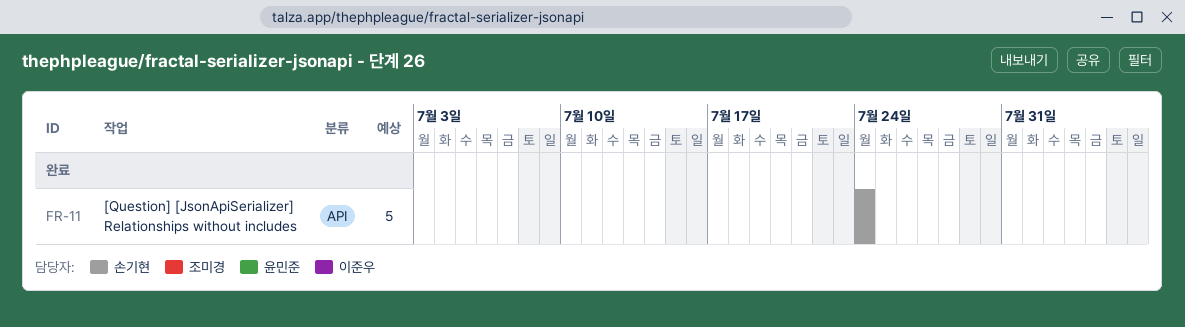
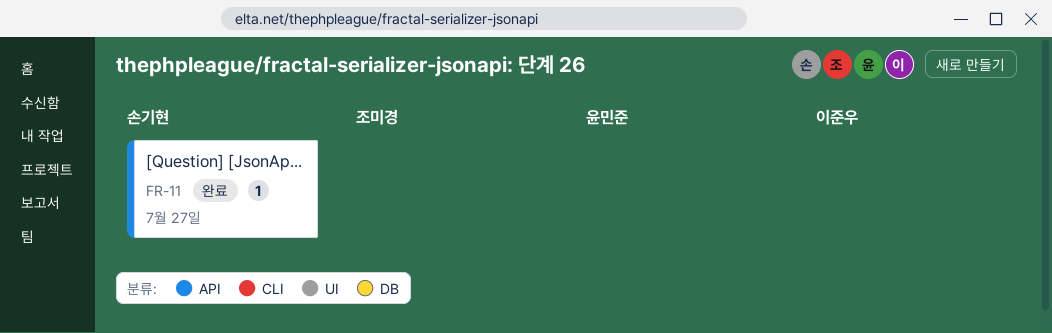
FR-11, estimate: 5 -> 1
FR-11, due: Jul 24 -> Jul 27

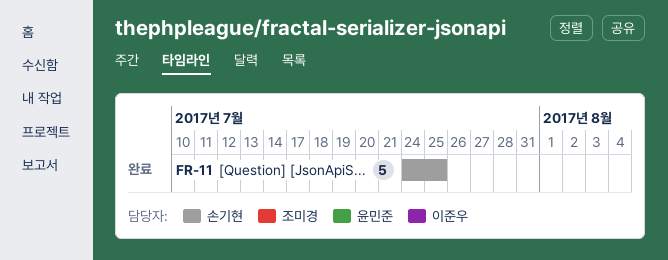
FR-11, estimate: 1 -> 5
FR-11, due: Jul 27 -> Jul 25

